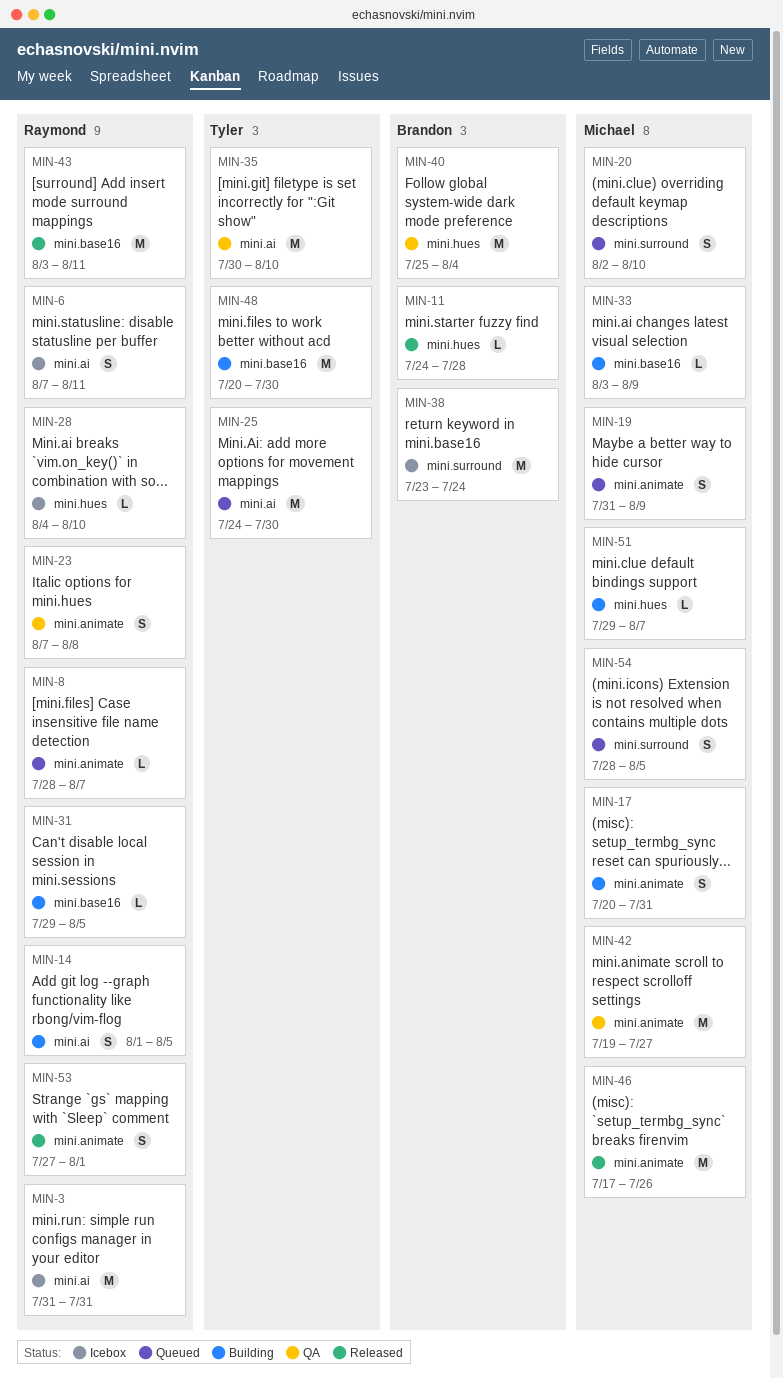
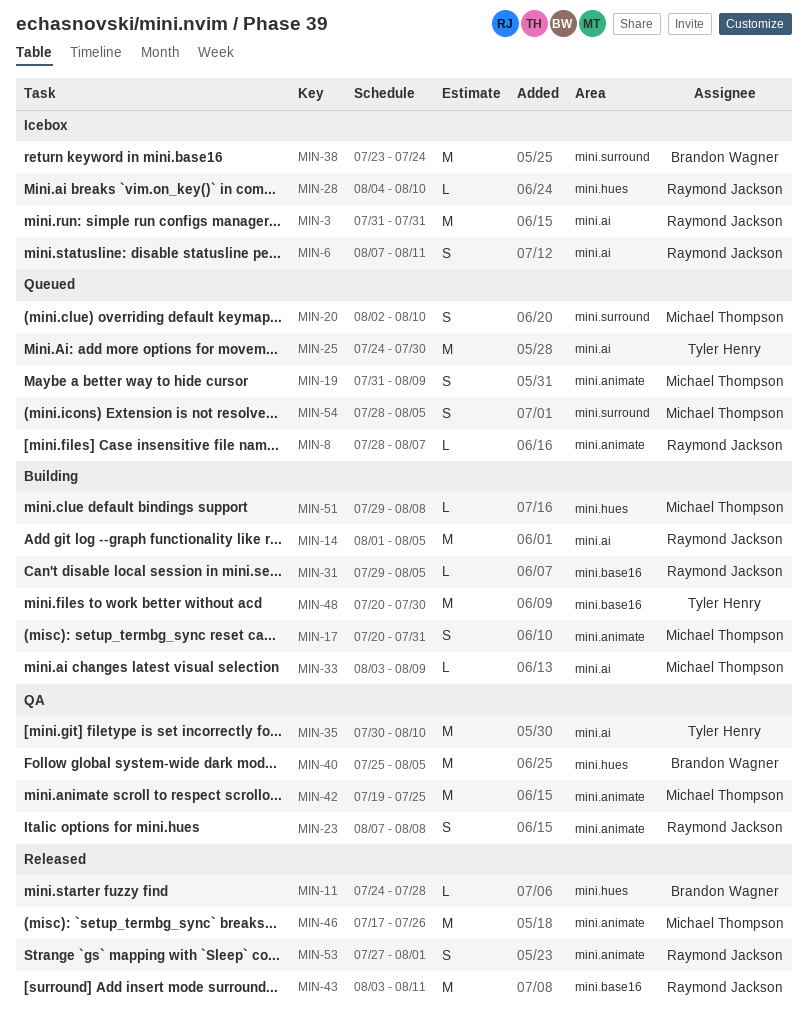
MIN-14, estimate: S -> M
MIN-33, label: mini.base16 -> mini.ai
MIN-40, due: Aug 4 -> Aug 5
MIN-42, due: Jul 27 -> Jul 25
MIN-51, due: Aug 7 -> Aug 8

